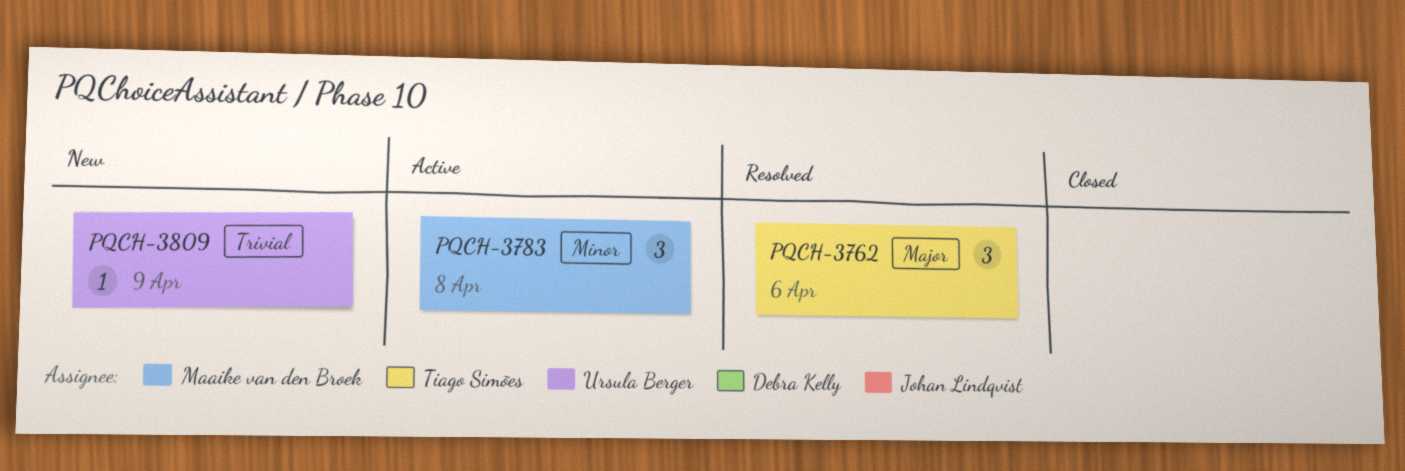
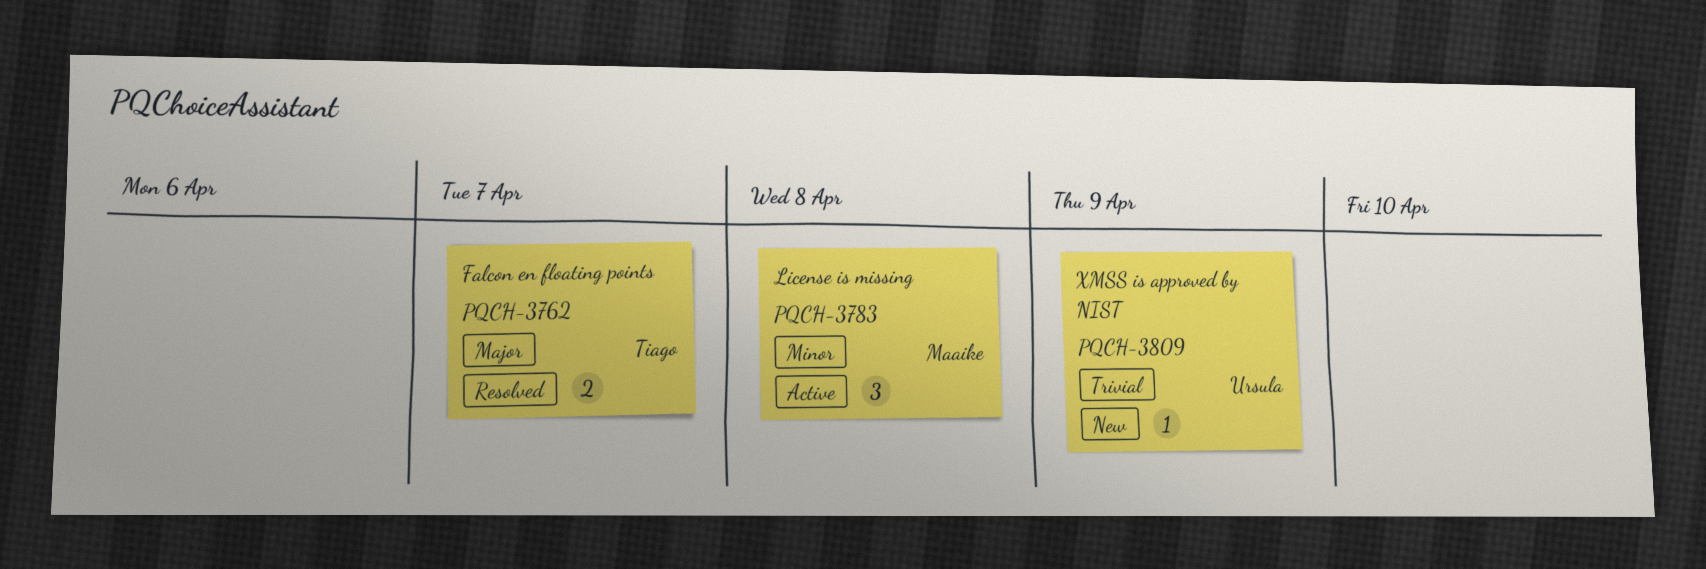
PQCH-3762, estimate: 3 -> 2
PQCH-3762, due: Apr 6 -> Apr 7

